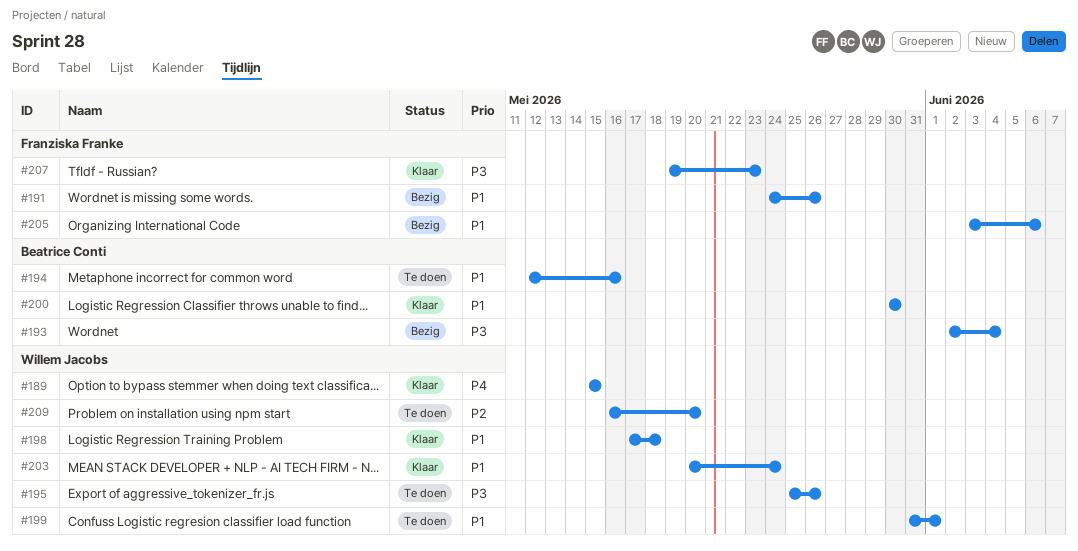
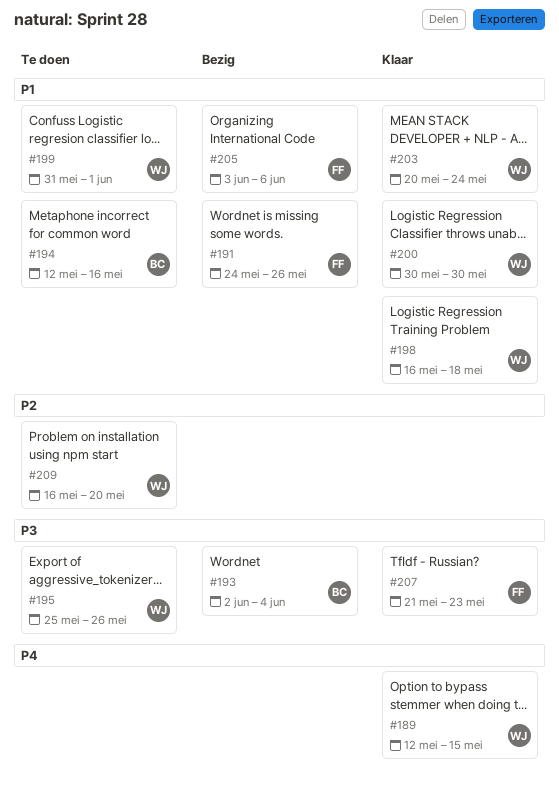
#189, start: May 15 -> May 12
#198, start: May 17 -> May 16
#200, owner: Beatrice Conti -> Willem Jacobs
#207, start: May 19 -> May 21

